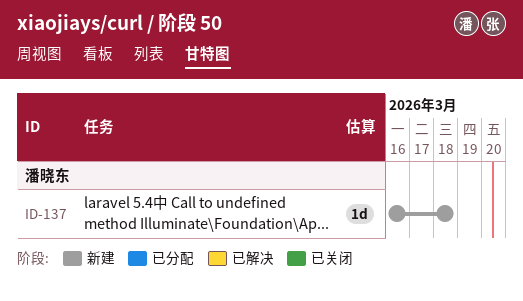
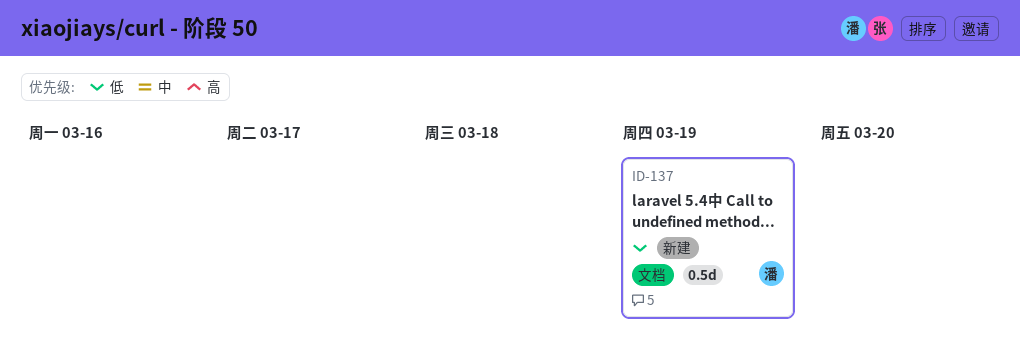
ID-137, estimate: 1d -> 0.5d
ID-137, due: Mar 18 -> Mar 19

